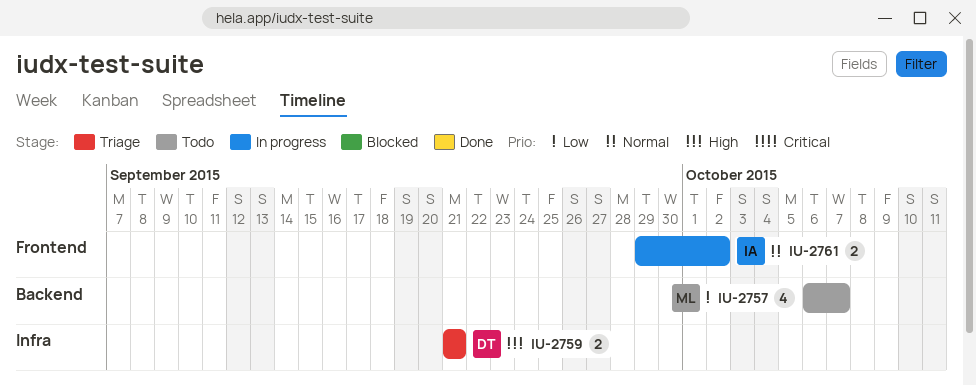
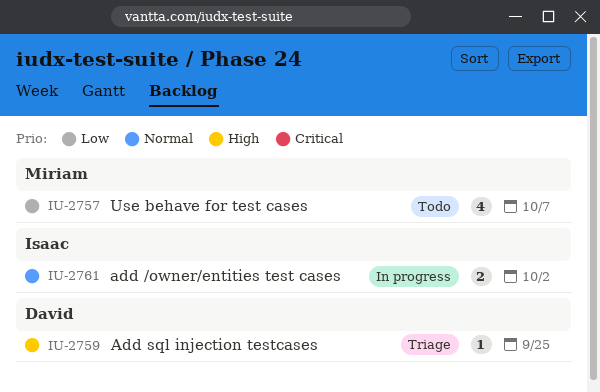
IU-2759, estimate: 2 -> 1
IU-2759, due: Sep 21 -> Sep 25

